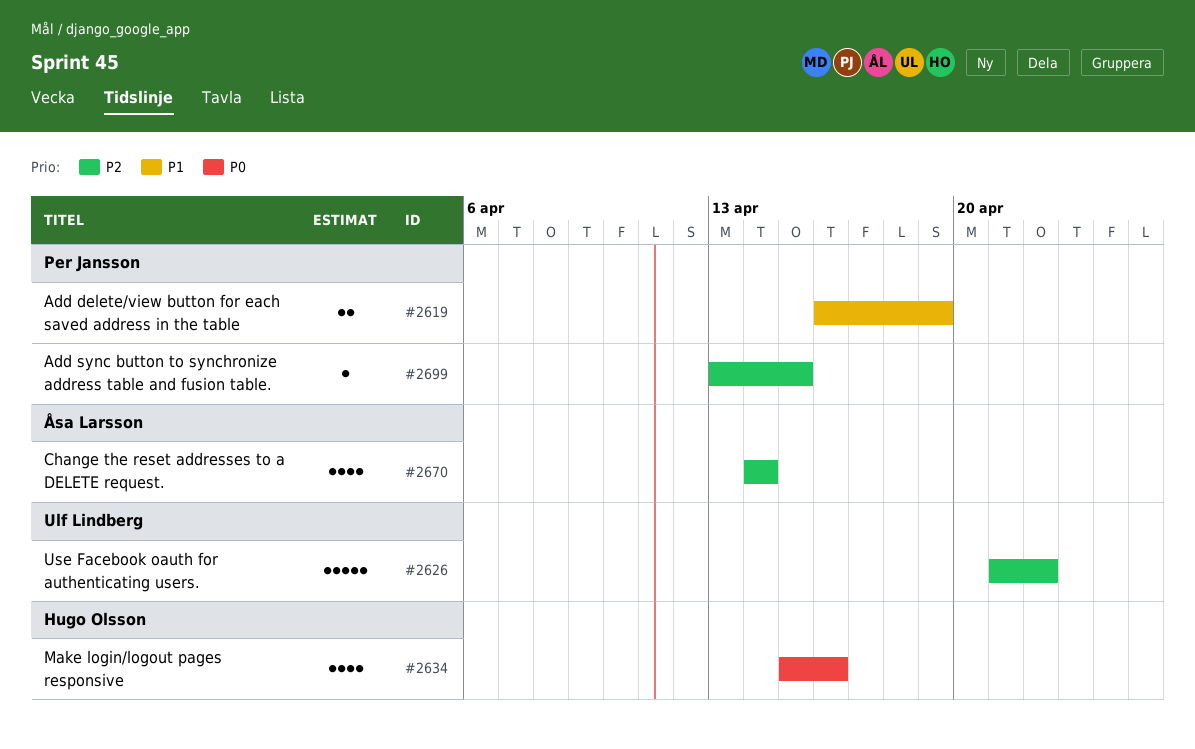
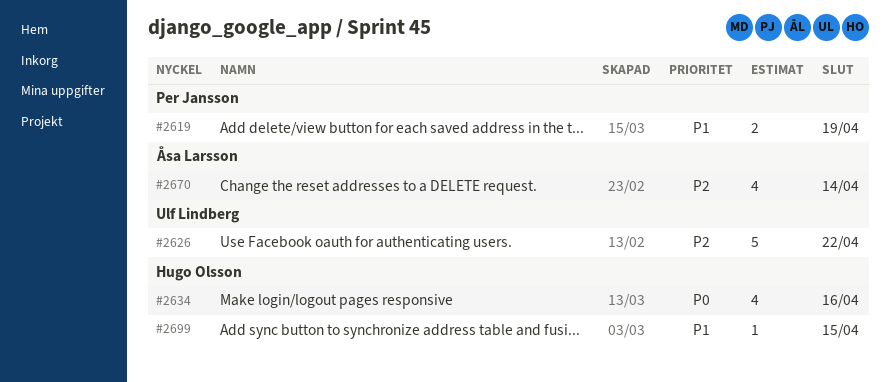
#2699, owner: Per Jansson -> Hugo Olsson
#2699, priority: P2 -> P1

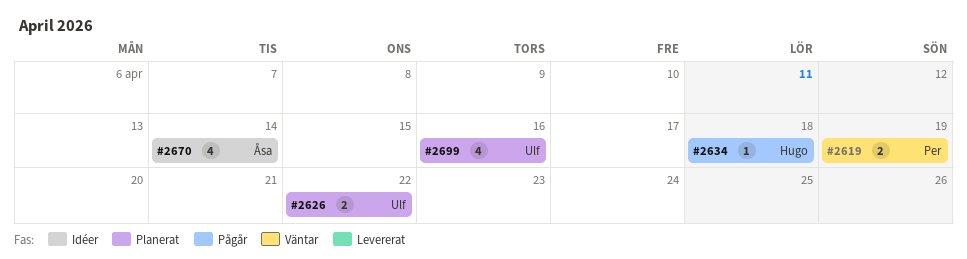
#2626, estimate: 5 -> 2
#2634, estimate: 4 -> 1
#2634, due: Apr 16 -> Apr 18
#2699, owner: Hugo Olsson -> Ulf Lindberg
#2699, estimate: 1 -> 4
#2699, due: Apr 15 -> Apr 16

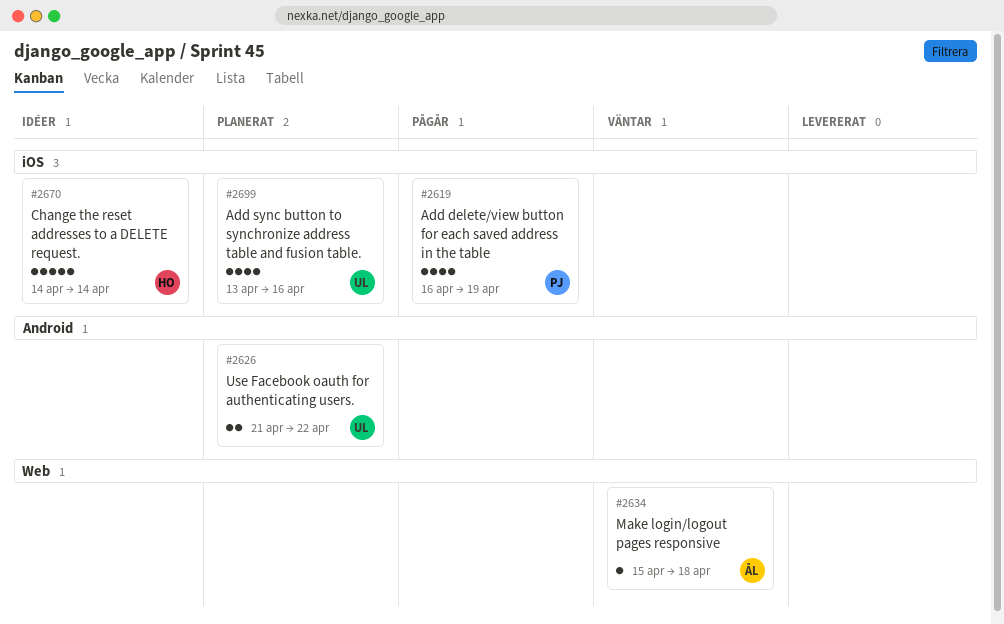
#2619, status: Väntar -> Pågår
#2619, estimate: 2 -> 4
#2634, status: Pågår -> Väntar
#2634, owner: Hugo -> Åsa
#2670, owner: Åsa -> Hugo
#2670, estimate: 4 -> 5

